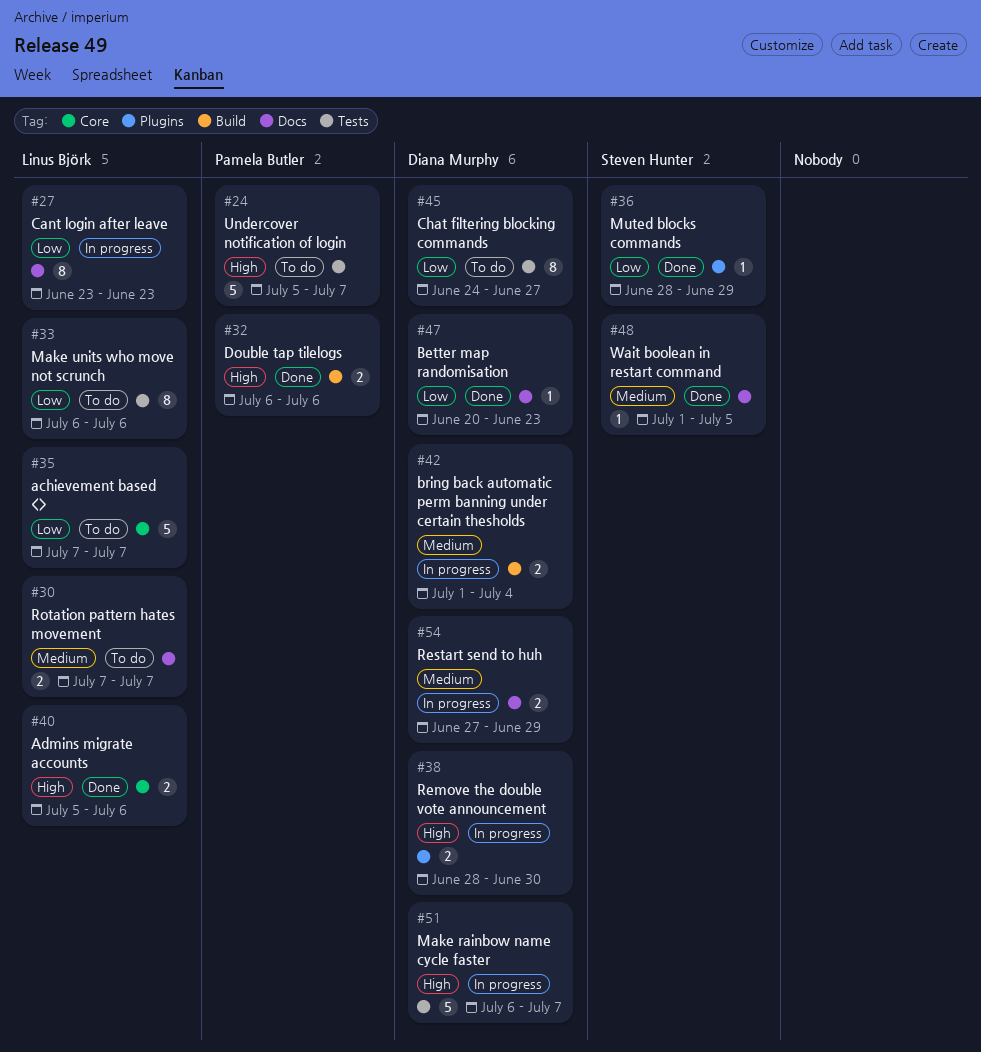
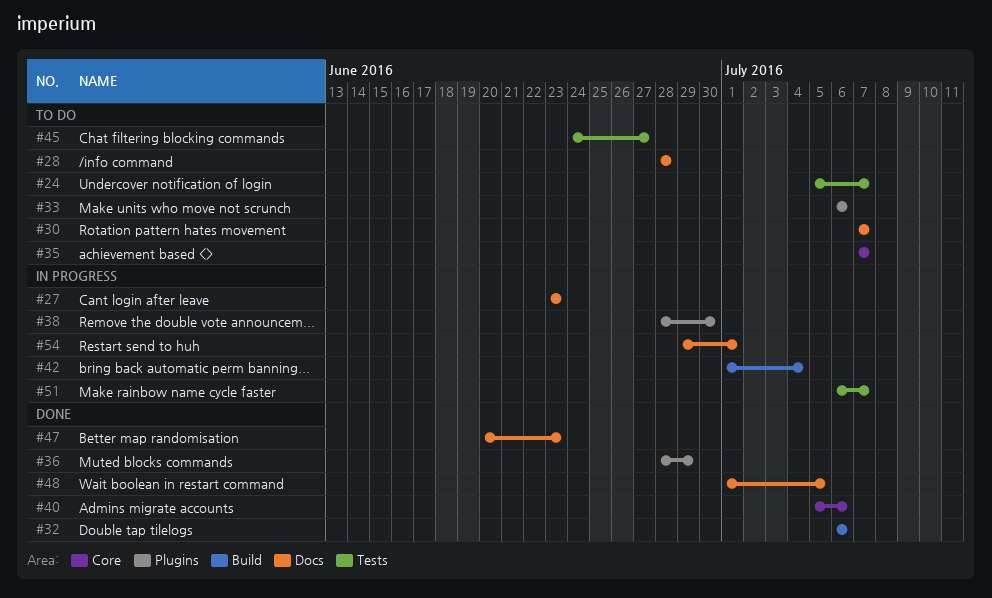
#28: none -> present
#33, label: Tests -> Plugins
#54, start: Jun 27 -> Jun 29
#54, due: Jun 29 -> Jul 1

